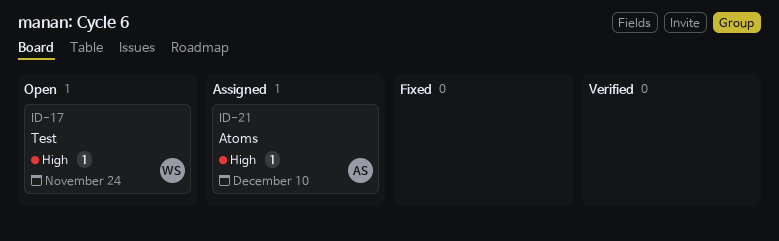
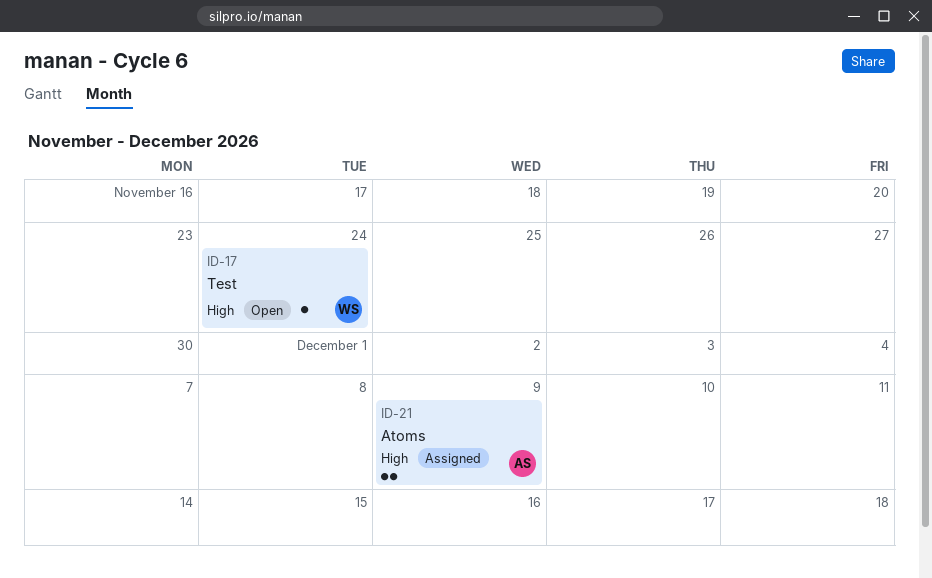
ID-21, estimate: 1 -> 2
ID-21, due: Dec 10 -> Dec 9

